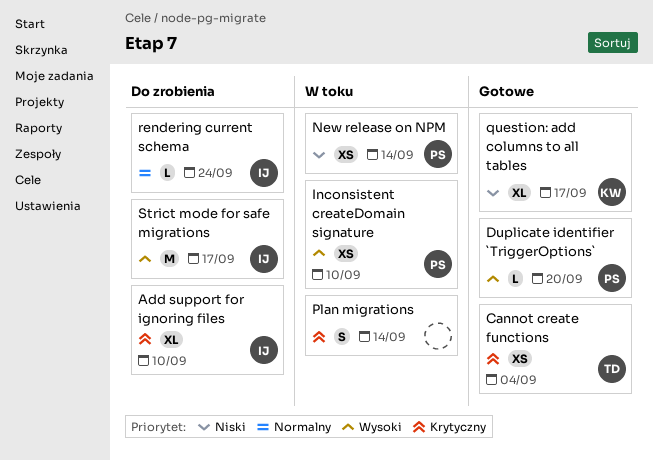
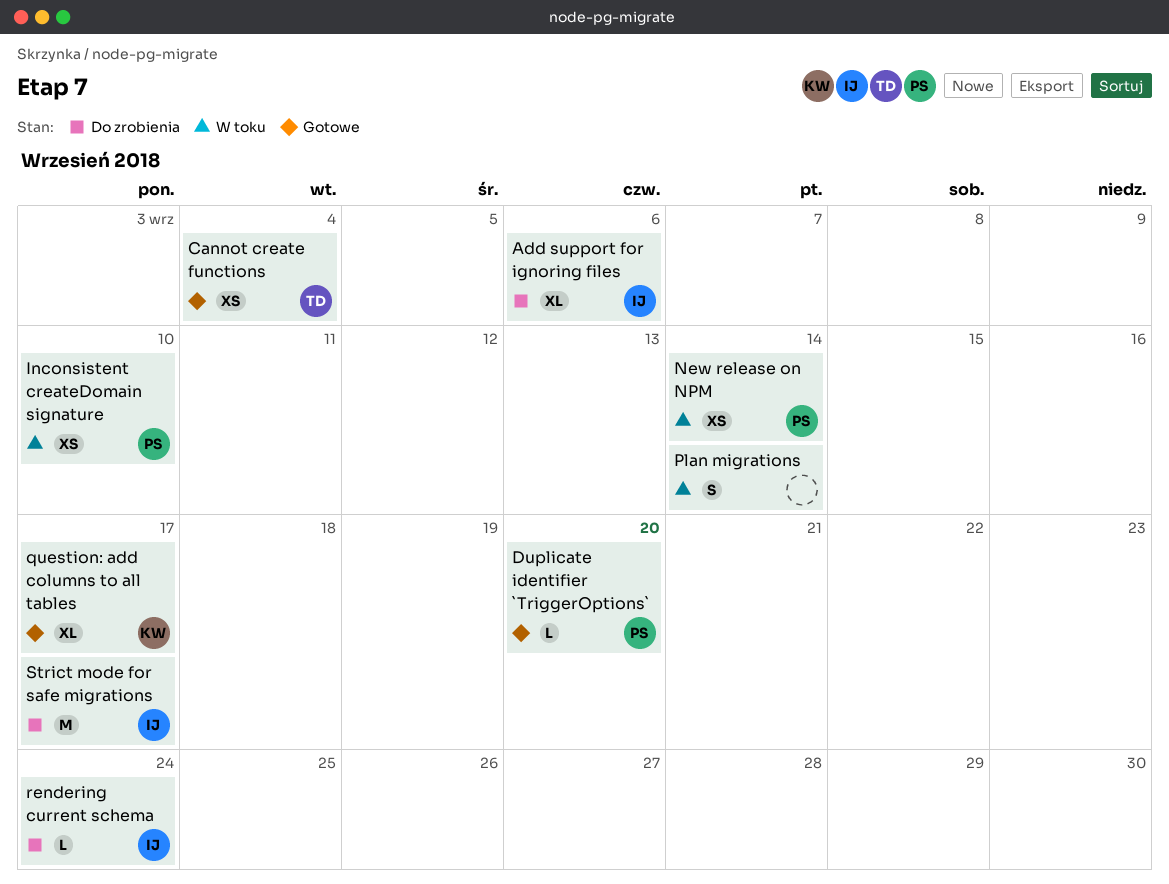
Add support for ignoring files, due: Sep 10 -> Sep 6

